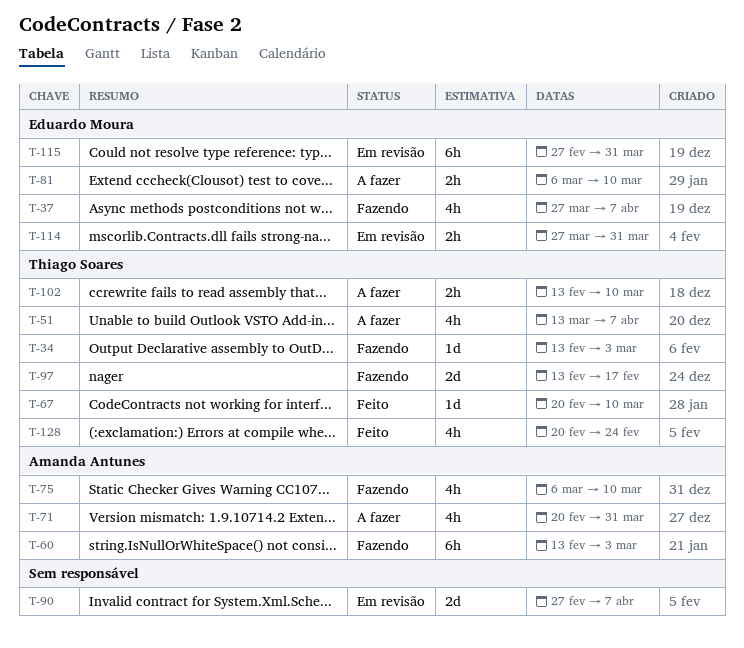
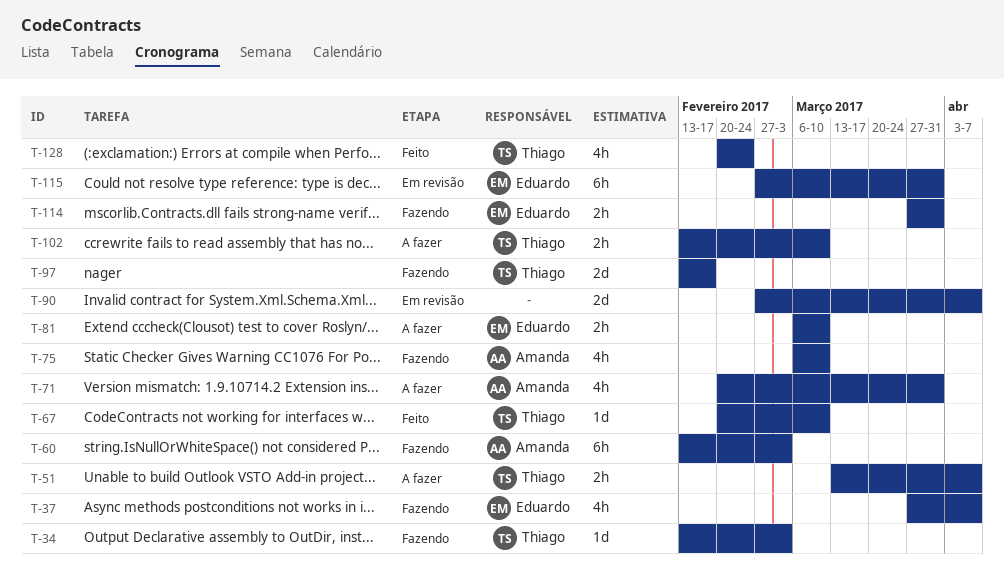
T-51, estimate: 4h -> 2h
T-114, status: Em revisão -> Fazendo

